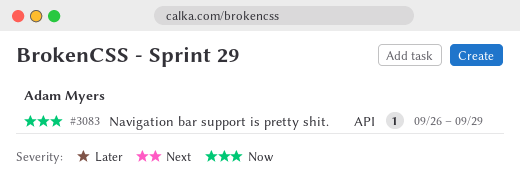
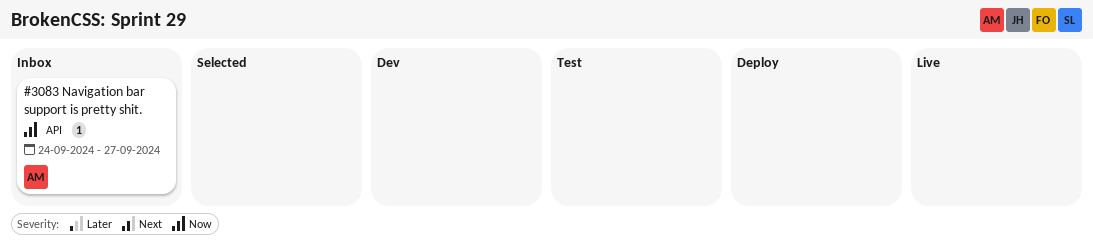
#3083, start: Sep 26 -> Sep 24
#3083, due: Sep 29 -> Sep 27

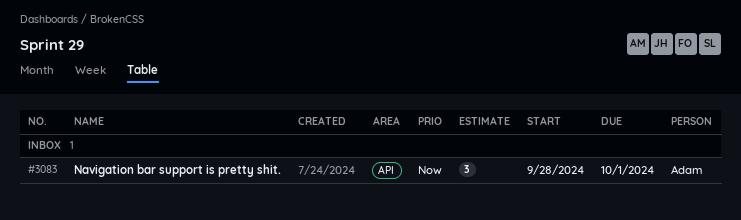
#3083, estimate: 1 -> 3
#3083, start: Sep 24 -> Sep 28
#3083, due: Sep 27 -> Oct 1

